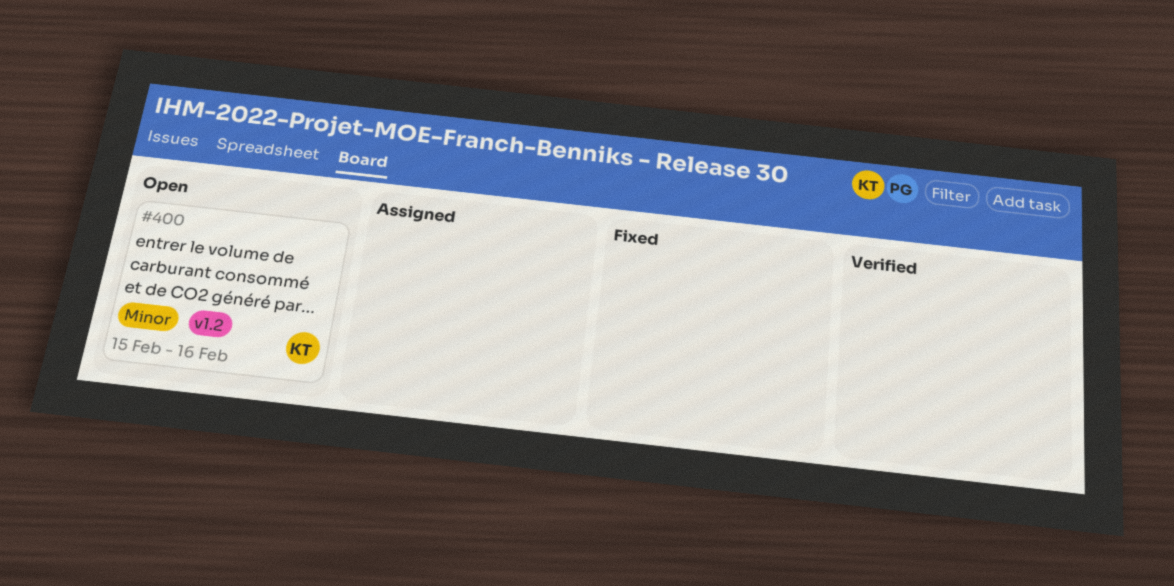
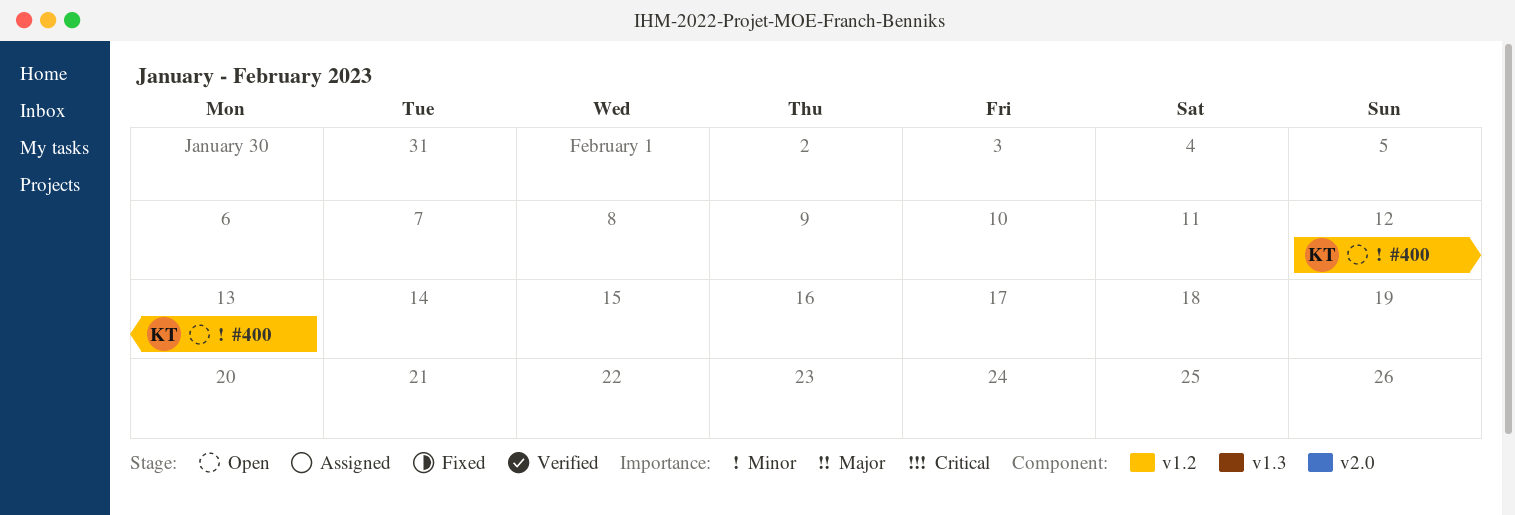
#400, start: Feb 15 -> Feb 12
#400, due: Feb 16 -> Feb 13

